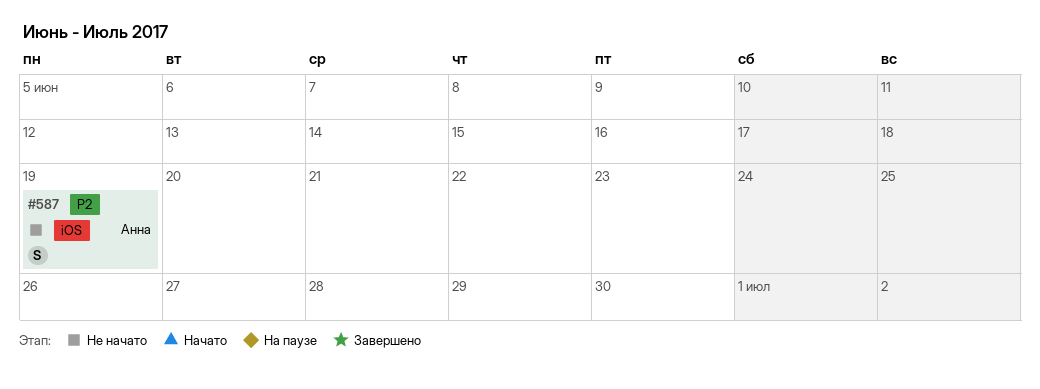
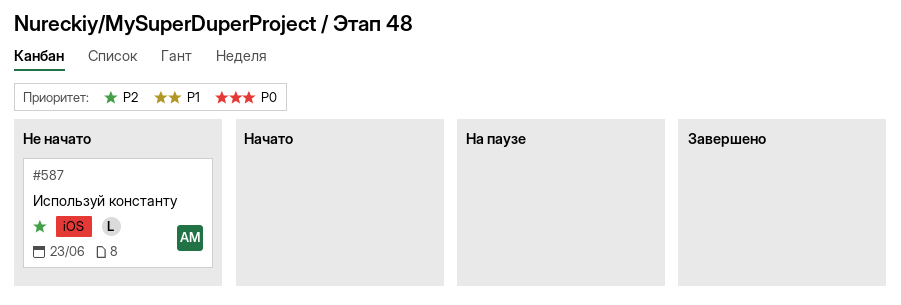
#587, estimate: S -> L
#587, due: Jun 19 -> Jun 23

